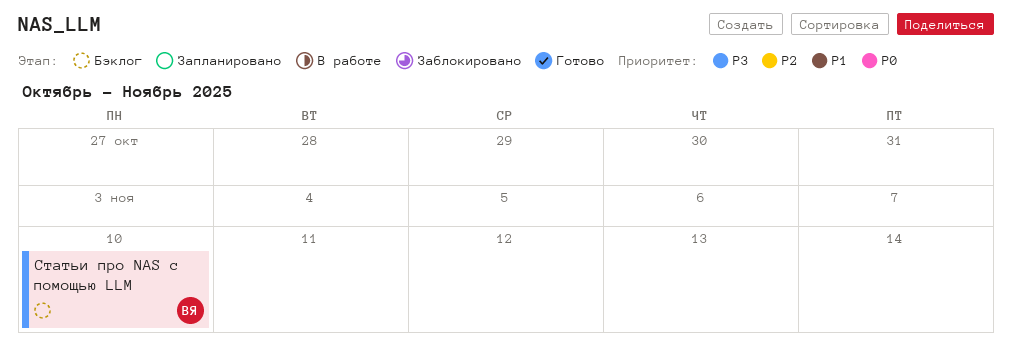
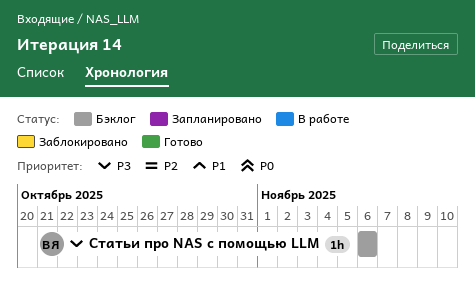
Статьи про NAS с помощью LLM, due: Nov 10 -> Nov 6

